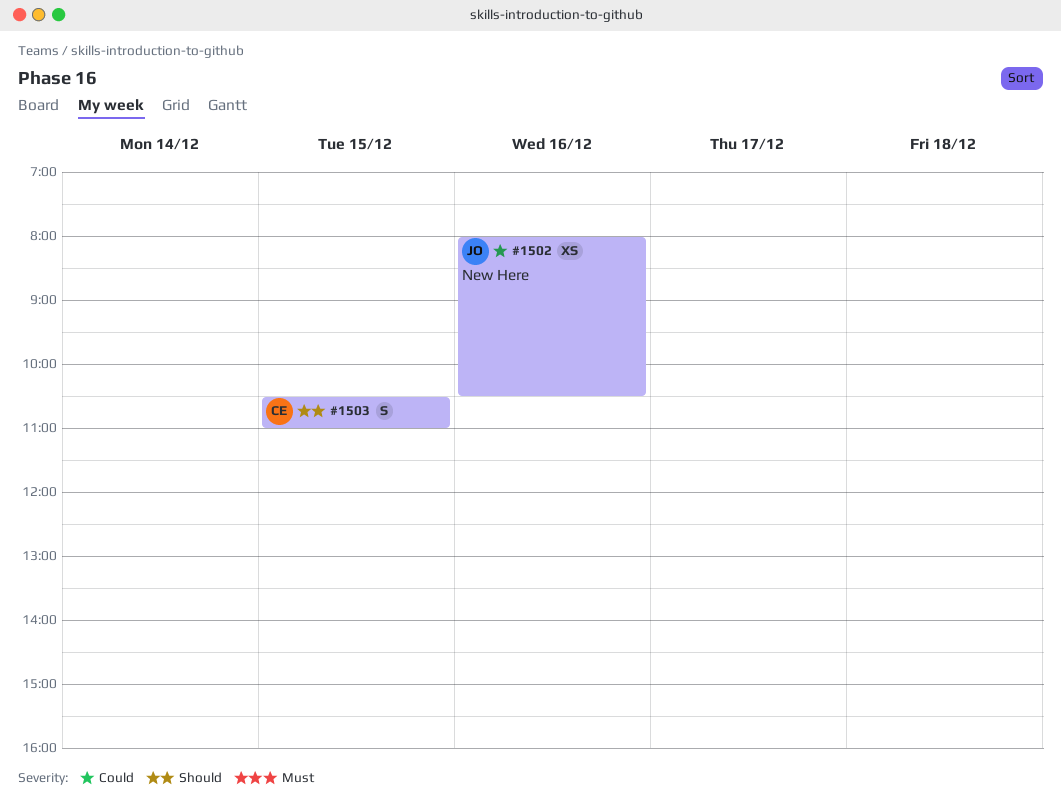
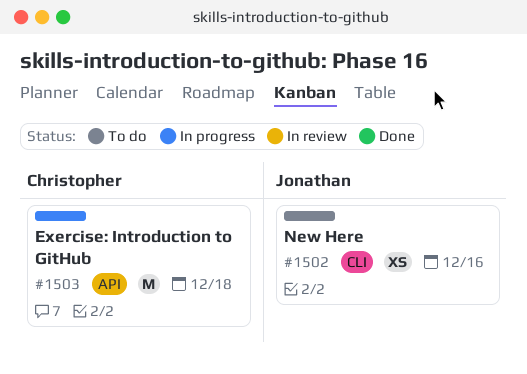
#1503, estimate: S -> M
#1503, day: Dec 15 -> Dec 18

